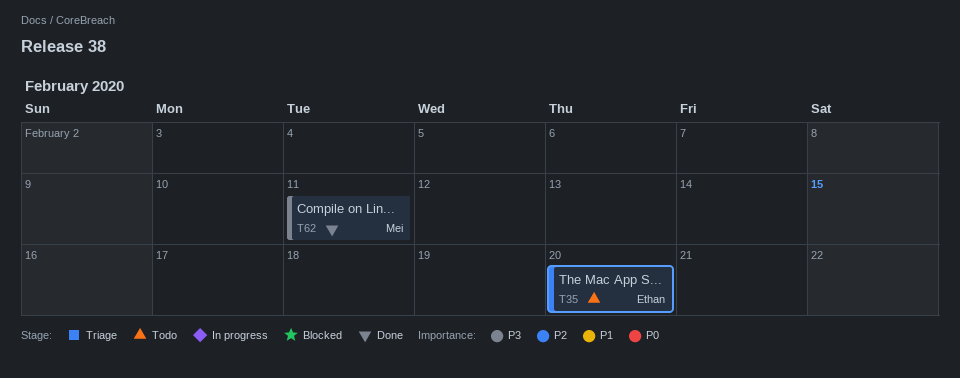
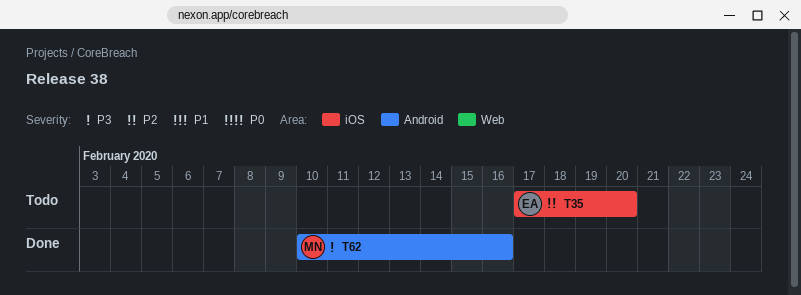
T62, due: Feb 11 -> Feb 16

